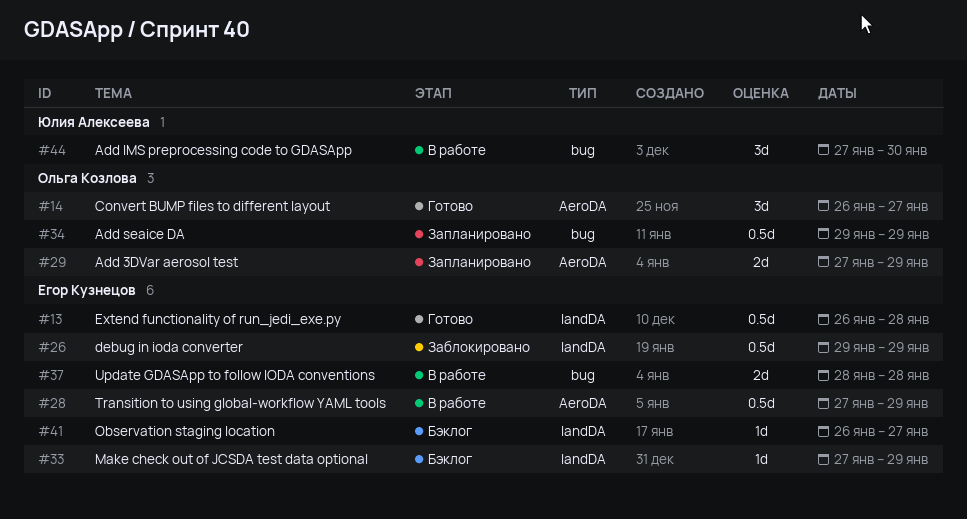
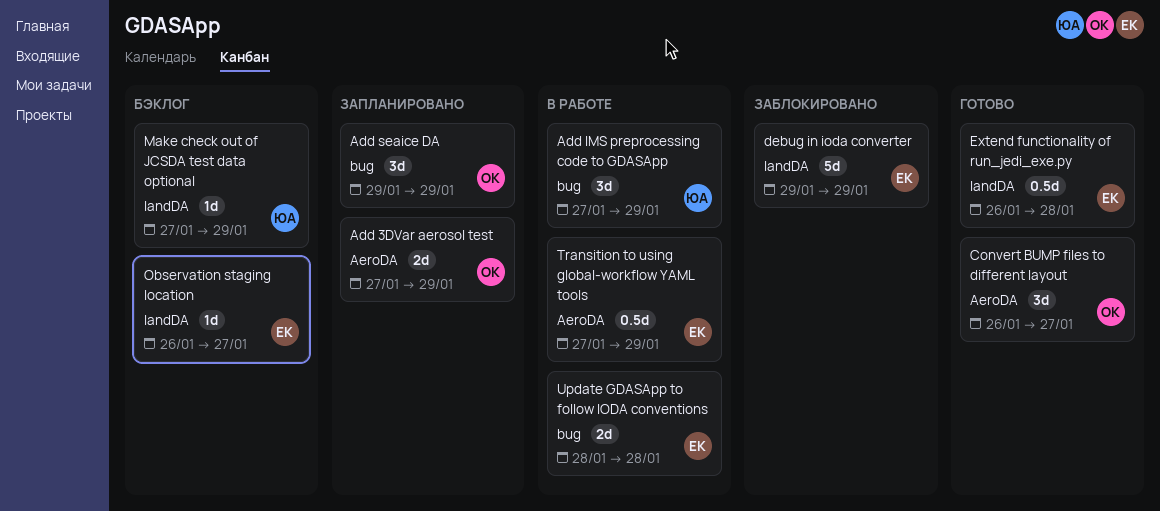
Add IMS preprocessing code to GDASApp, due: Jan 30 -> Jan 29
Add seaice DA, estimate: 0.5d -> 3d
debug in ioda converter, estimate: 0.5d -> 5d
Make check out of JCSDA test data optional, owner: Егор Кузнецов -> Юлия Алексеева

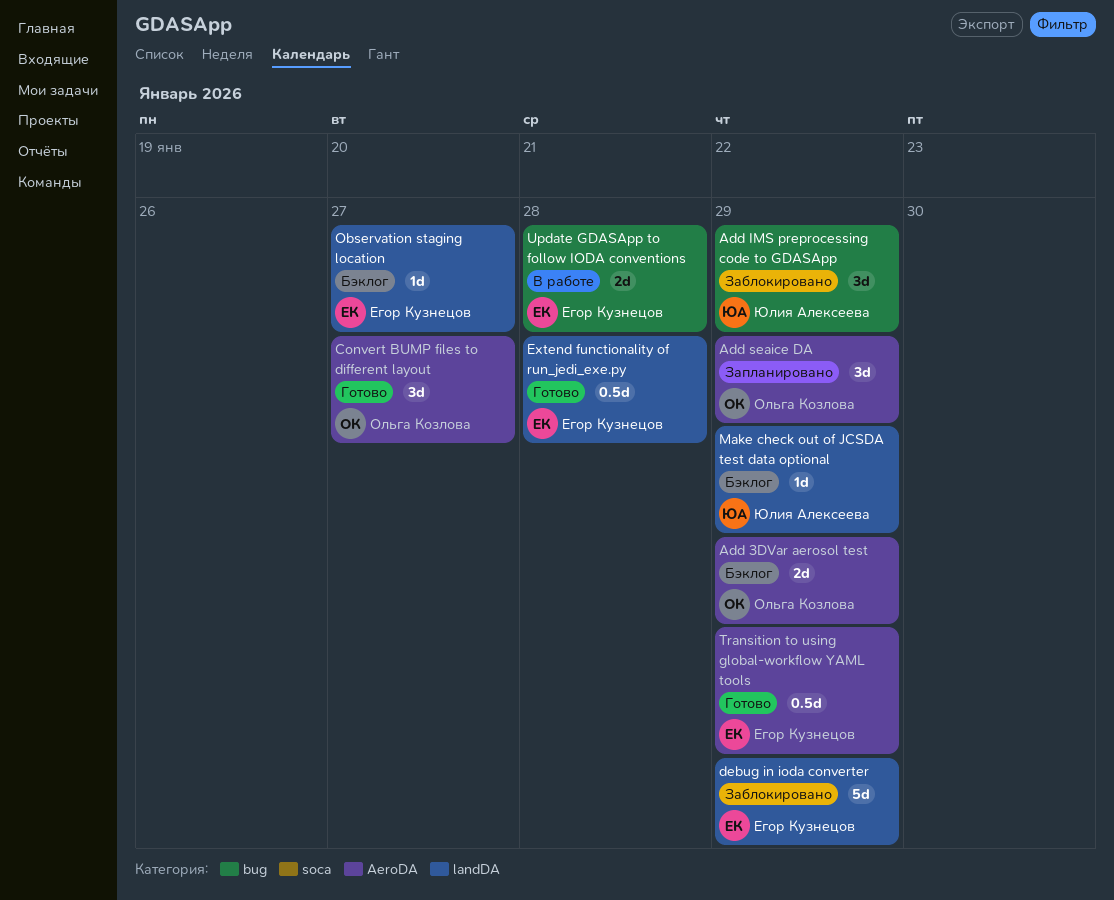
Add 3DVar aerosol test, status: Запланировано -> Бэклог
Add IMS preprocessing code to GDASApp, status: В работе -> Заблокировано
Add seaice DA, label: bug -> AeroDA
Transition to using global-workflow YAML tools, status: В работе -> Готово

